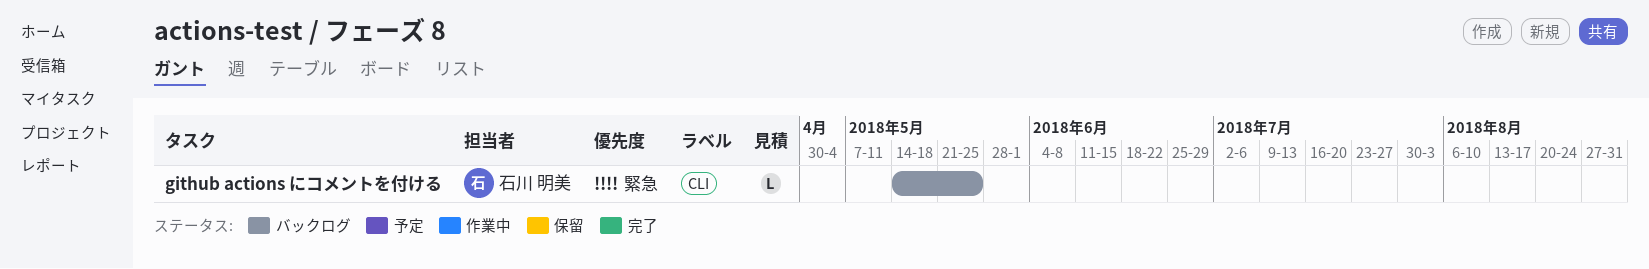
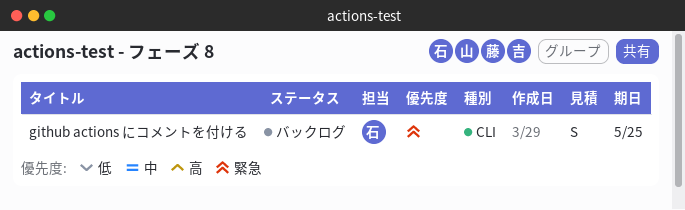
github actions にコメントを付ける, estimate: L -> S

